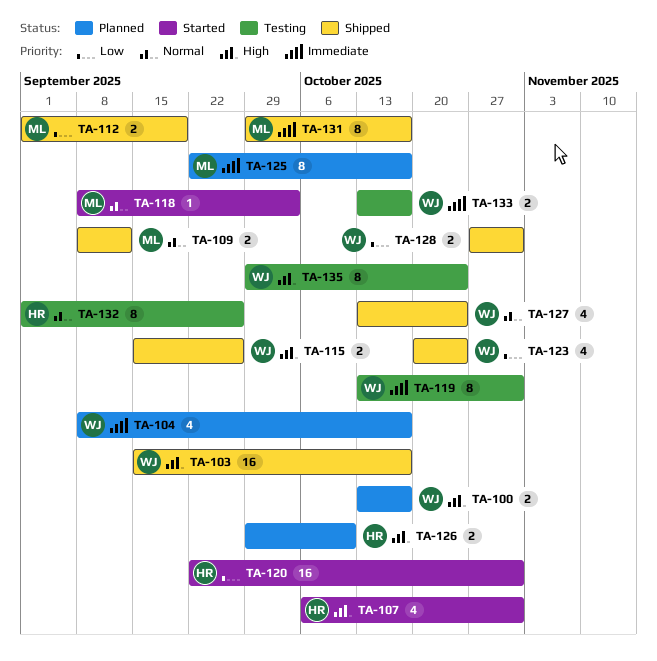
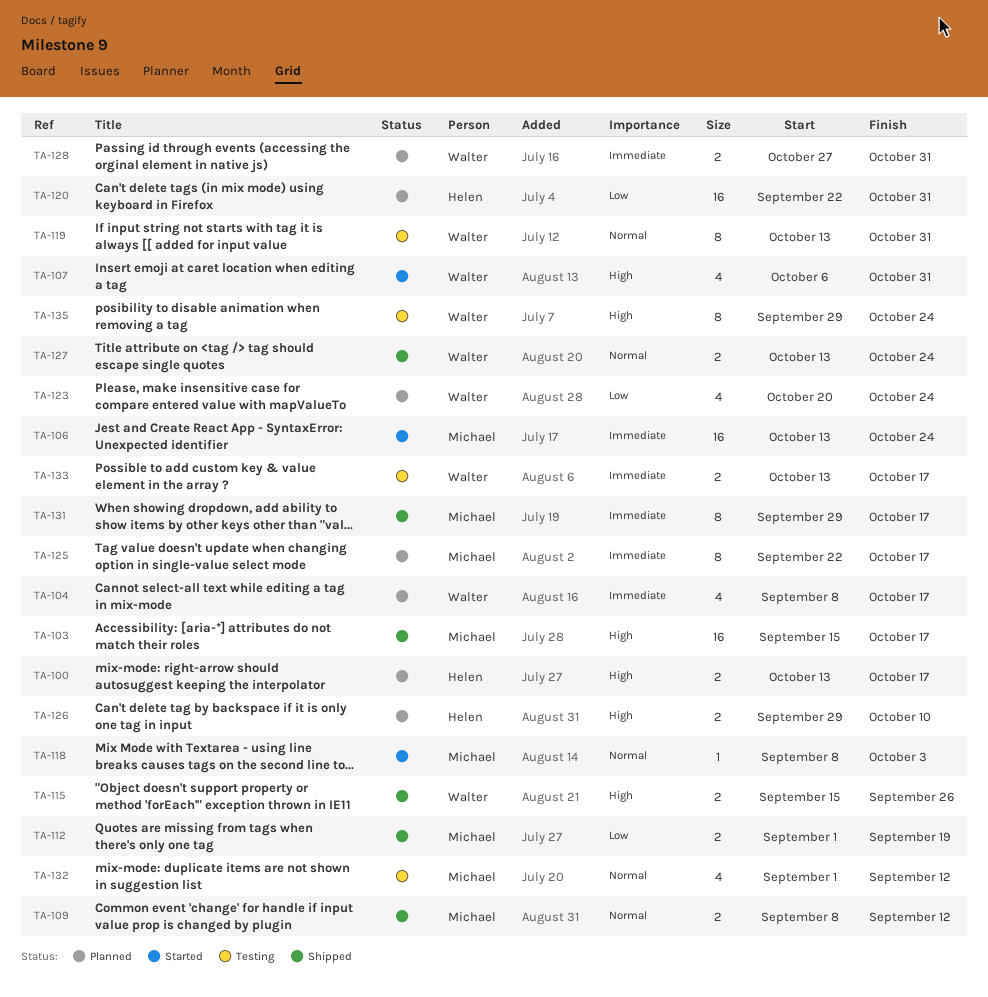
TA-100, owner: Walter -> Helen
TA-103, owner: Walter -> Michael
TA-106: none -> present
TA-107, owner: Helen -> Walter
TA-119, priority: Immediate -> Normal
TA-120, status: Started -> Planned
TA-123, status: Shipped -> Planned
TA-127, estimate: 4 -> 2
TA-128, status: Shipped -> Planned
TA-128, priority: Low -> Immediate
TA-132, owner: Helen -> Michael
TA-132, estimate: 8 -> 4
TA-132, due: Sep 26 -> Sep 12

